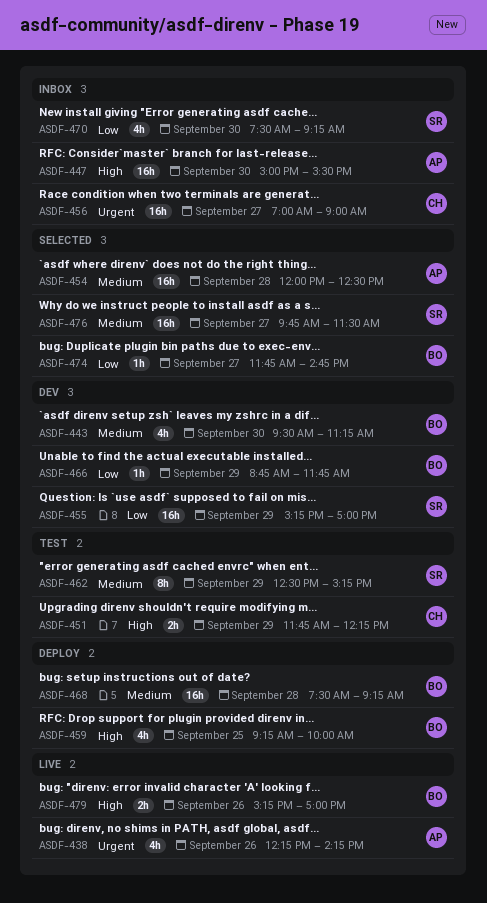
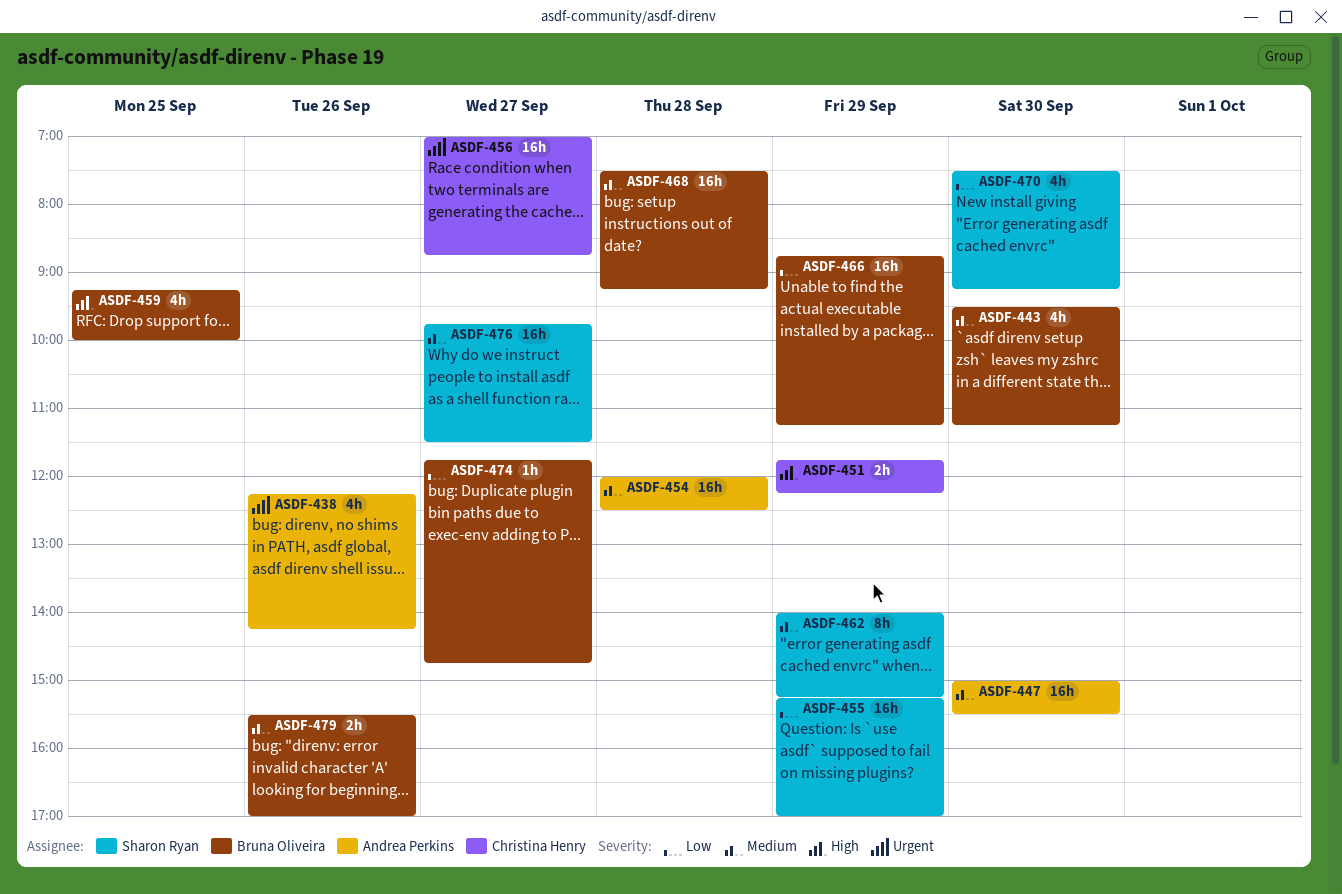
ASDF-447, priority: High -> Medium
ASDF-456, ends: 09:00 -> 08:45
ASDF-462, begins: 12:30 -> 14:00
ASDF-466, estimate: 1h -> 16h
ASDF-466, ends: 11:45 -> 11:15
ASDF-479, priority: High -> Medium
ASDF-479, begins: 15:15 -> 15:30

